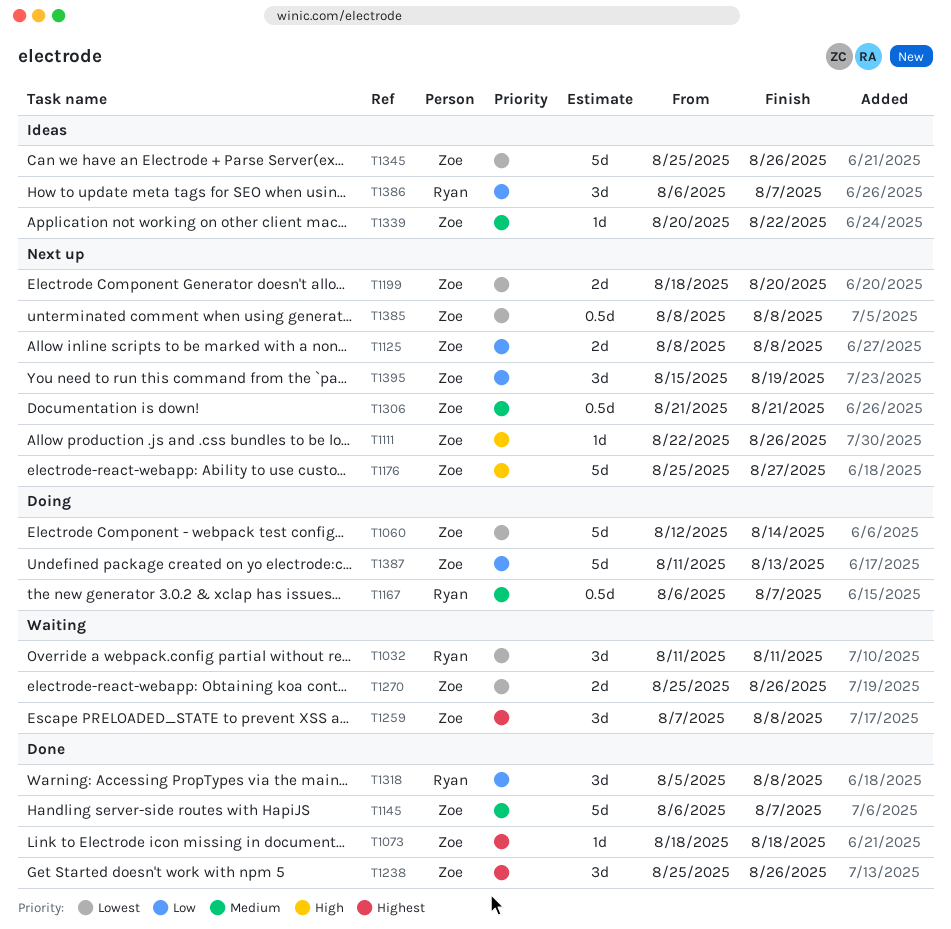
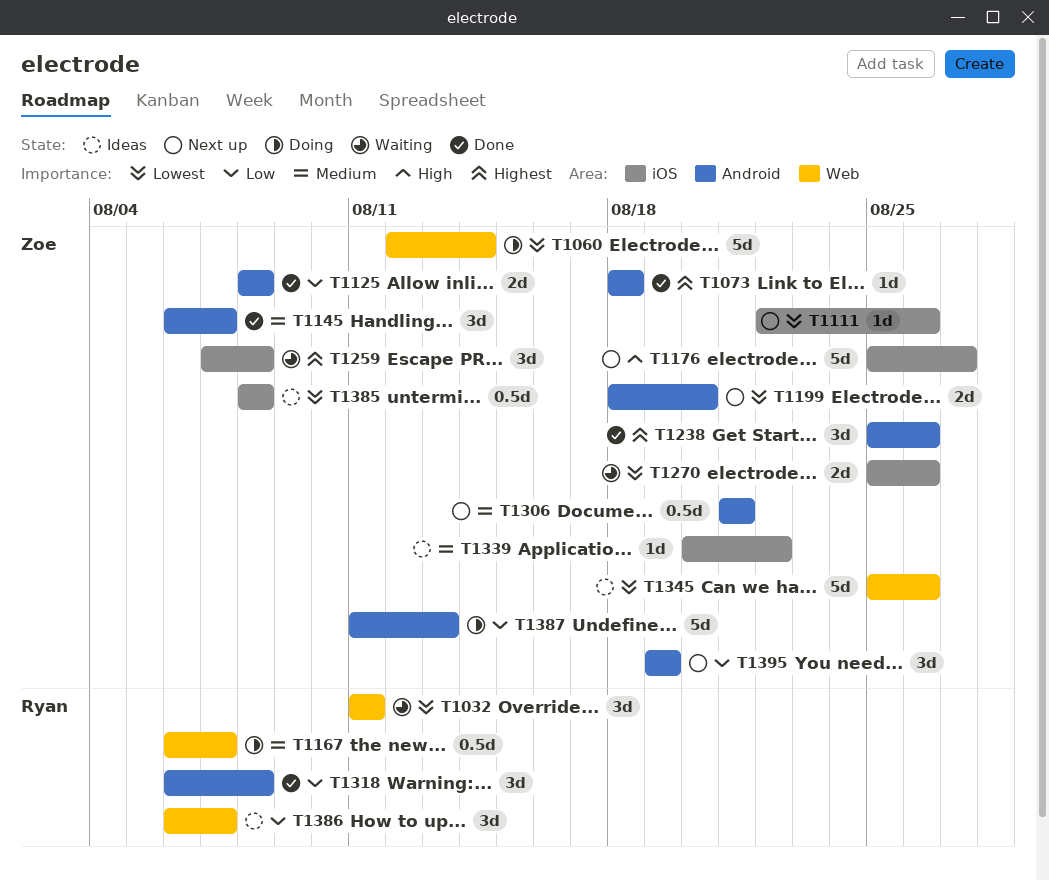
T1111, priority: High -> Lowest
T1125, status: Next up -> Done
T1145, estimate: 5d -> 3d
T1318, start: Aug 5 -> Aug 6
T1385, status: Next up -> Ideas
T1395, start: Aug 15 -> Aug 19

